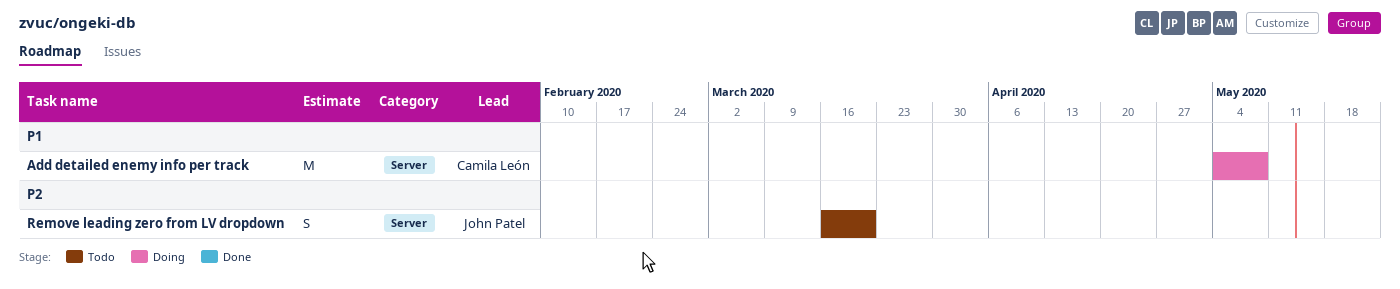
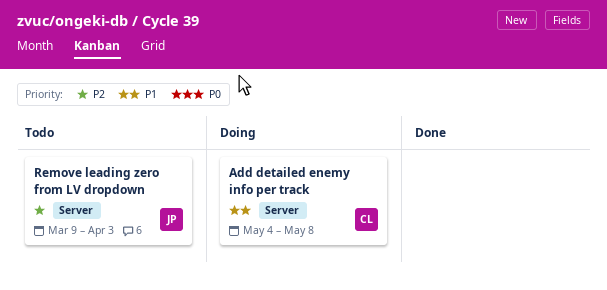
Remove leading zero from LV dropdown, start: Mar 16 -> Mar 9
Remove leading zero from LV dropdown, due: Mar 20 -> Apr 3

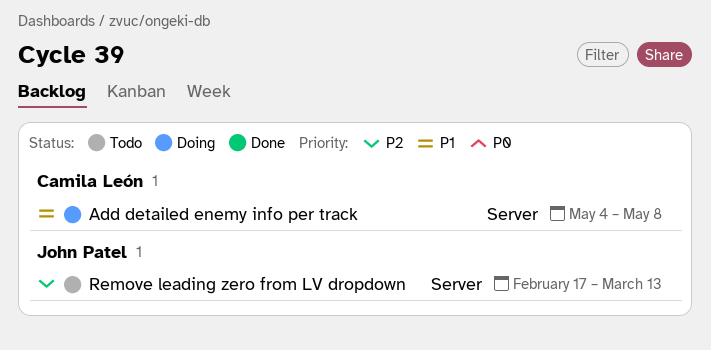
Remove leading zero from LV dropdown, start: Mar 9 -> Feb 17
Remove leading zero from LV dropdown, due: Apr 3 -> Mar 13

